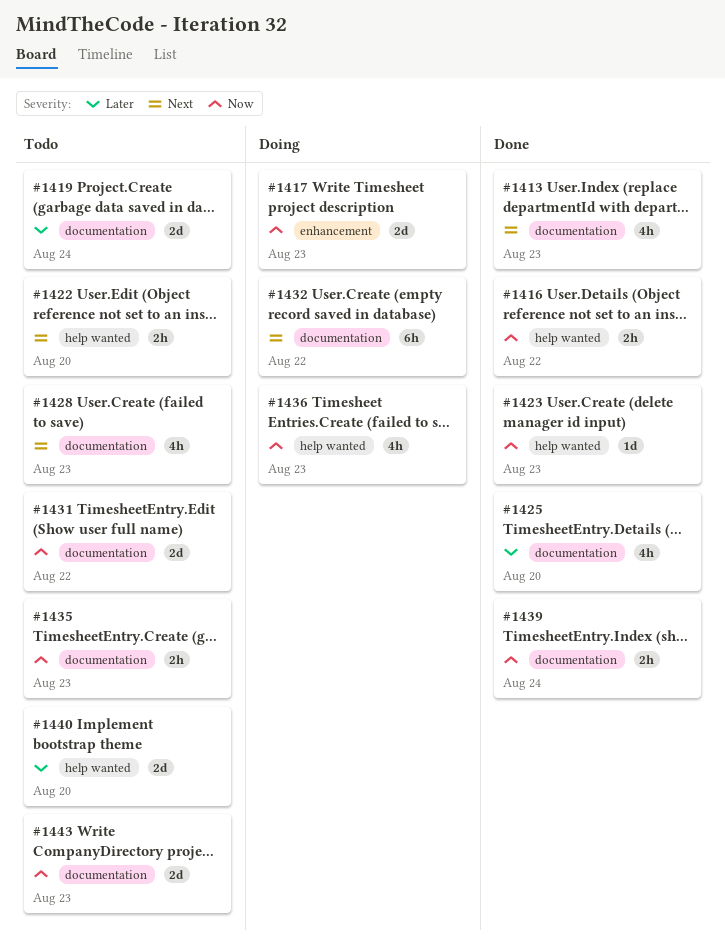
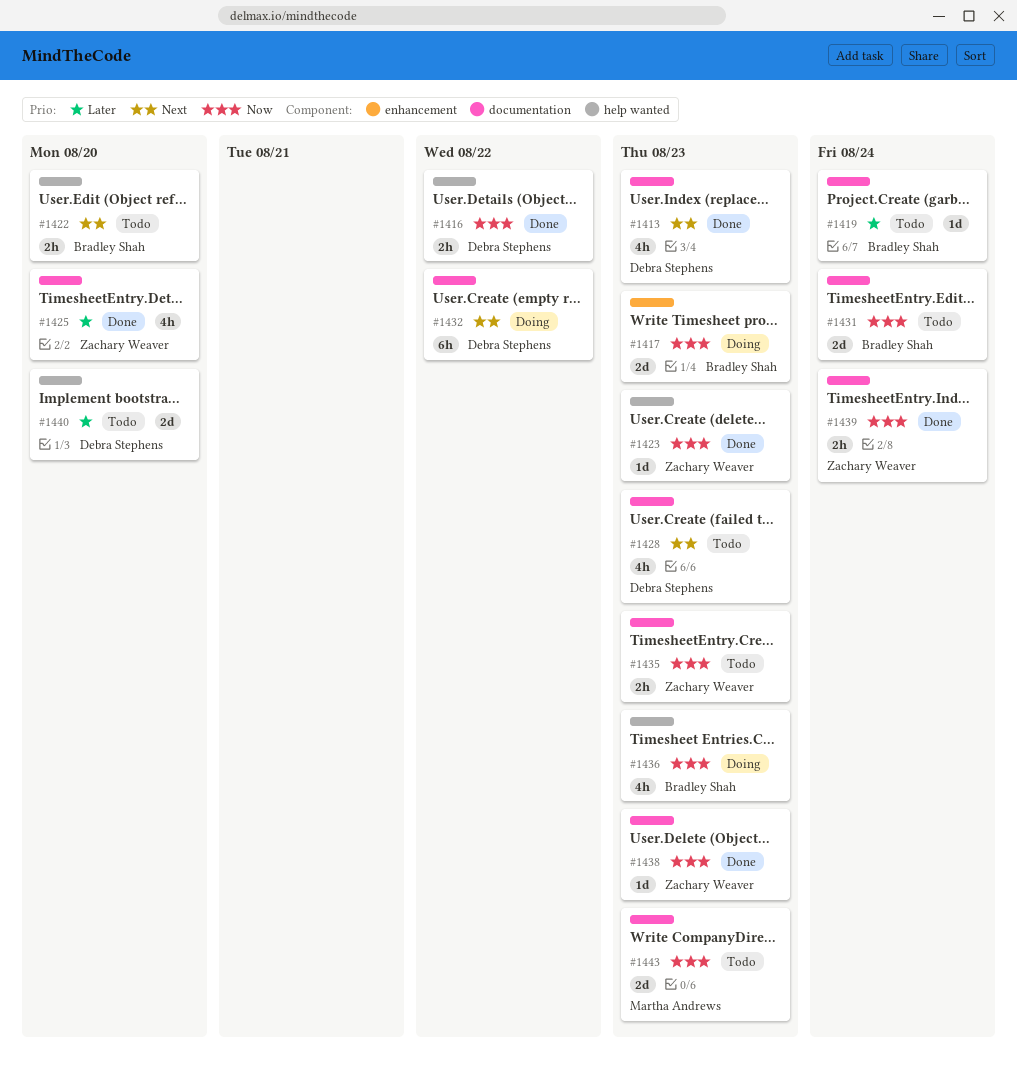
#1419, estimate: 2d -> 1d
#1431, due: Aug 22 -> Aug 24
#1438: none -> present

